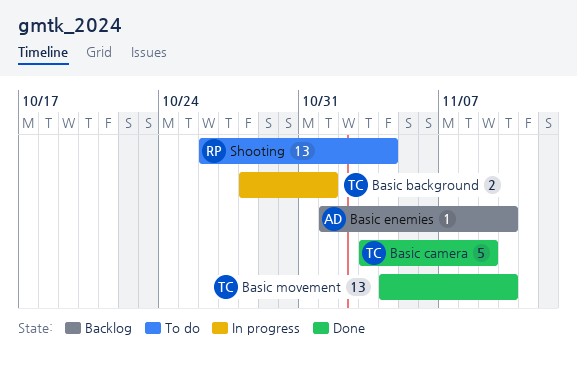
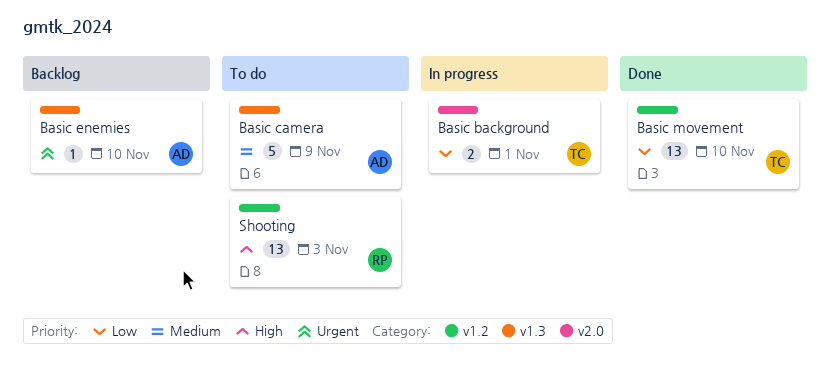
Basic camera, status: Done -> To do
Basic camera, owner: TC -> AD
Shooting, due: Nov 4 -> Nov 3

